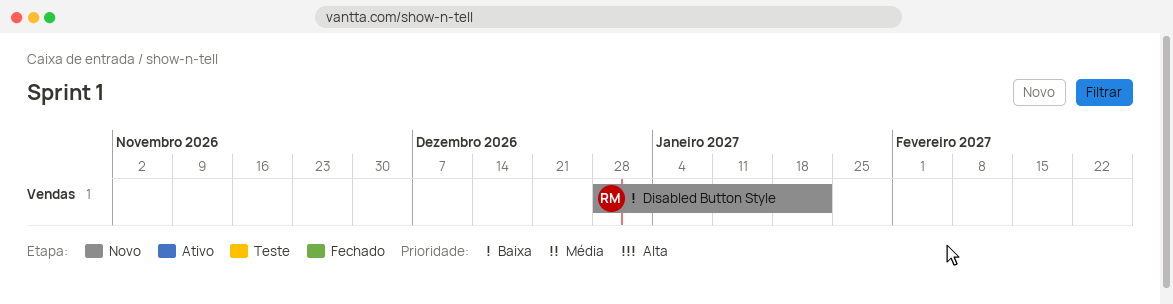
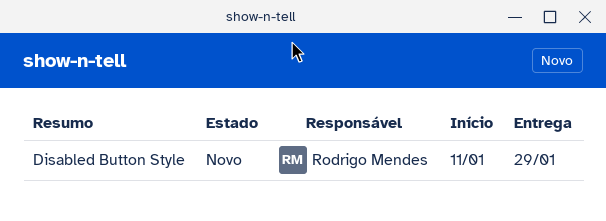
Disabled Button Style, start: Dec 28 -> Jan 11
Disabled Button Style, due: Jan 22 -> Jan 29

